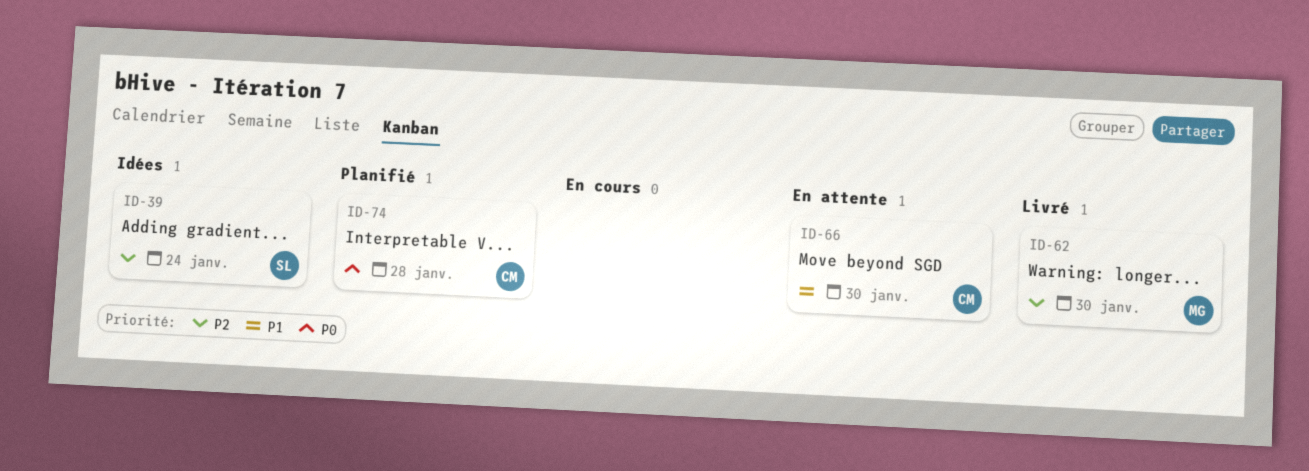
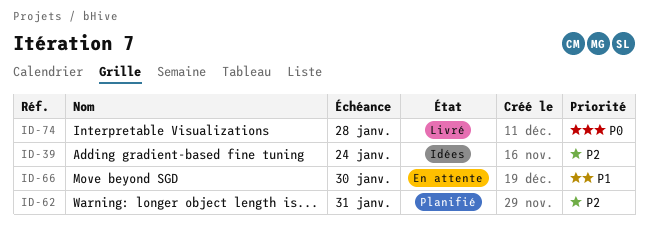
ID-62, status: Livré -> Planifié
ID-62, due: Jan 30 -> Jan 31
ID-74, status: Planifié -> Livré

